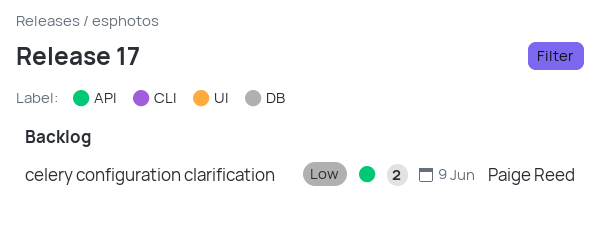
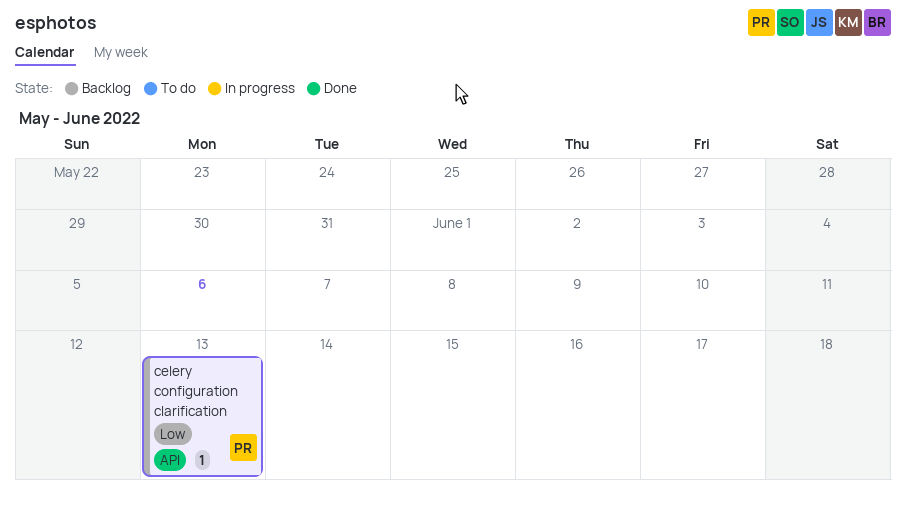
celery configuration clarification, estimate: 2 -> 1
celery configuration clarification, due: Jun 9 -> Jun 13

